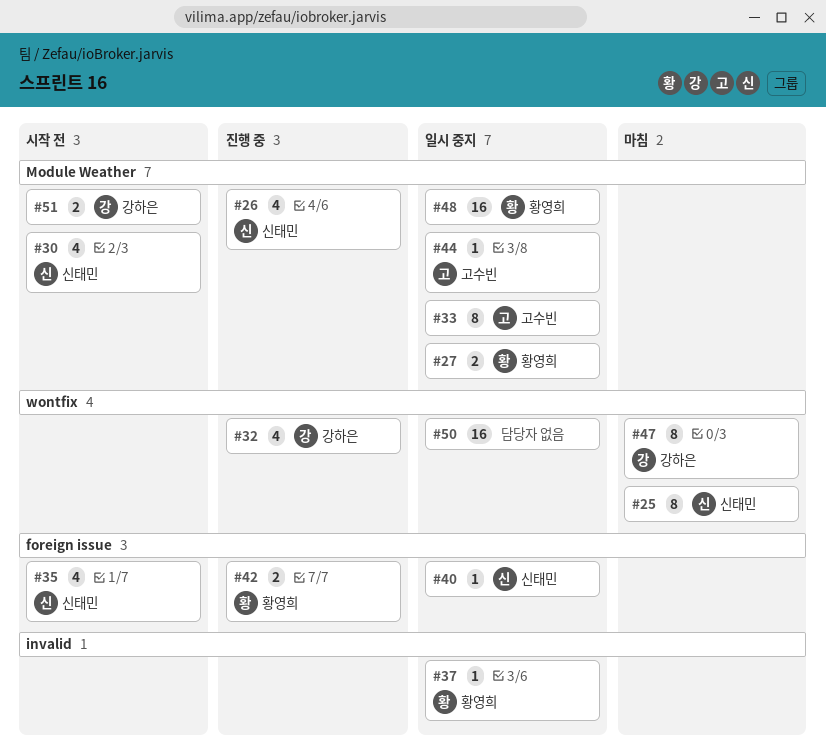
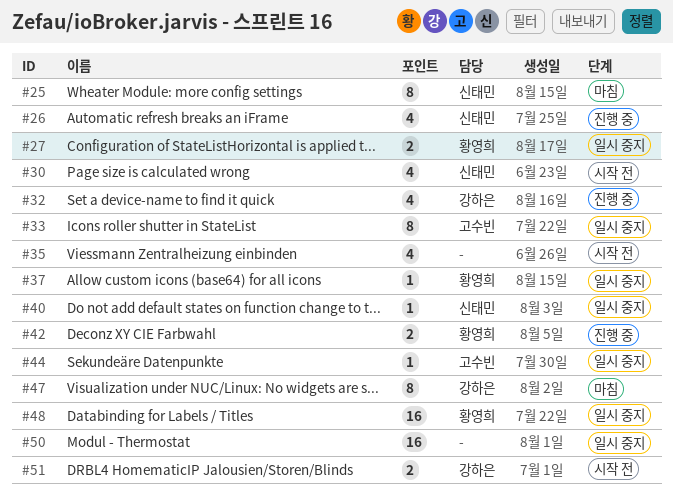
#35, owner: 신태민 -> none

